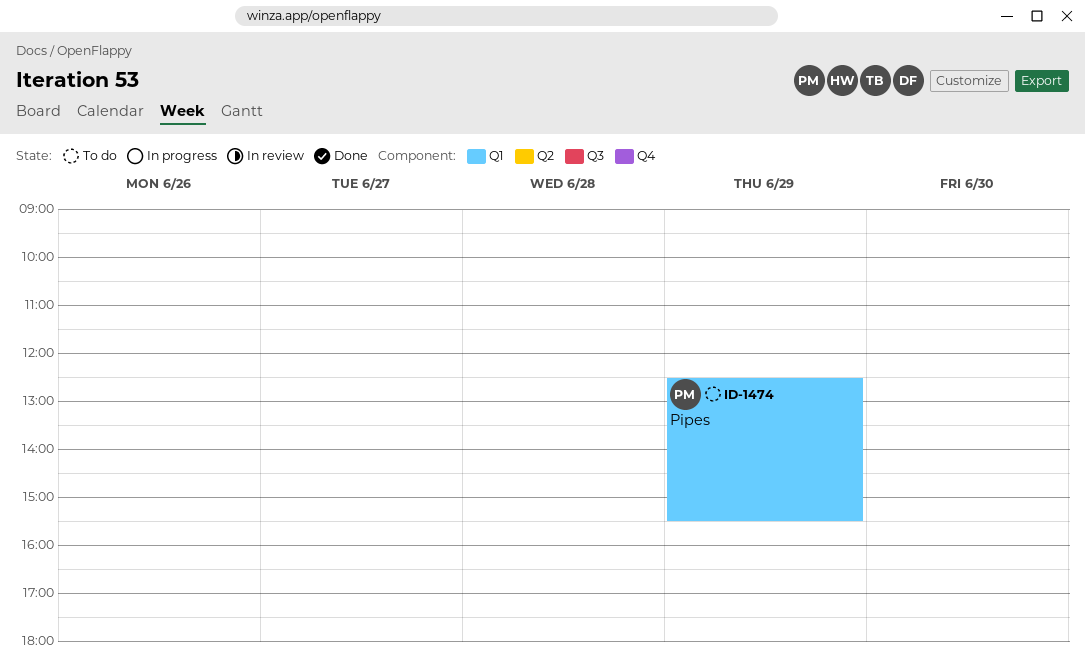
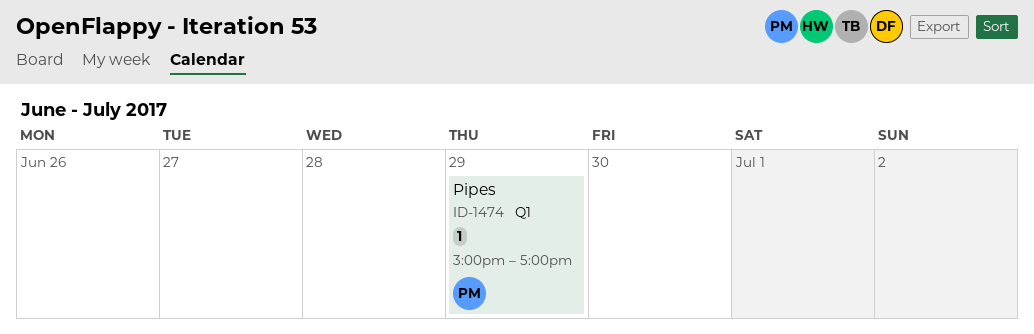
ID-1474, begins: 12:30 -> 15:00
ID-1474, ends: 15:30 -> 17:00

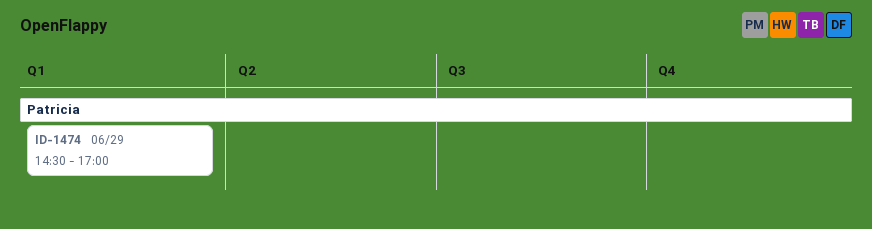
ID-1474, begins: 15:00 -> 14:30

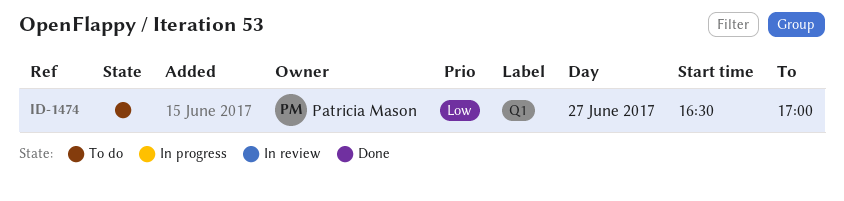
ID-1474, day: Jun 29 -> Jun 27
ID-1474, begins: 14:30 -> 16:30

